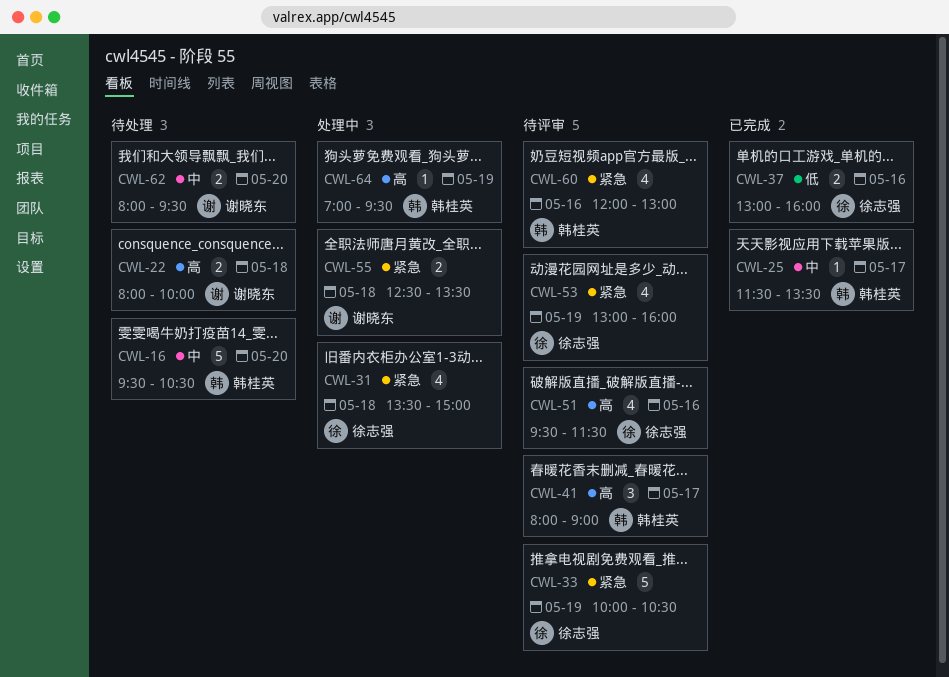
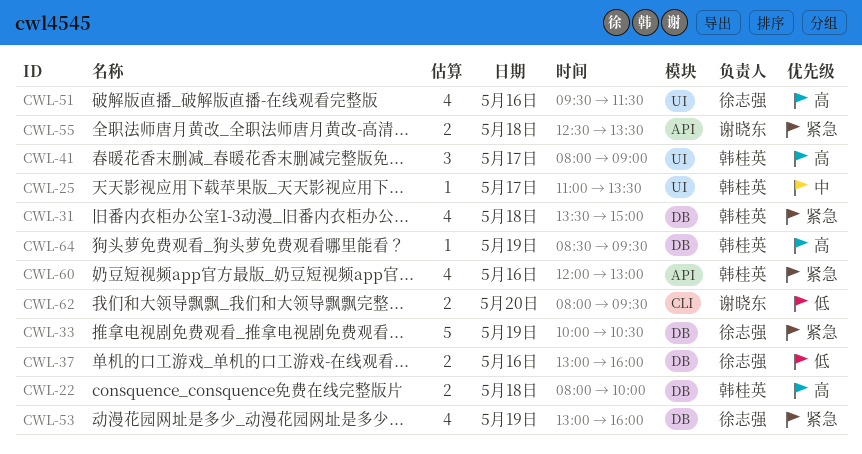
CWL-16: present -> none
CWL-22, owner: 谢晓东 -> 韩桂英
CWL-25, begins: 11:30 -> 11:00
CWL-31, owner: 徐志强 -> 韩桂英
CWL-62, priority: 中 -> 低
CWL-64, begins: 07:00 -> 08:30

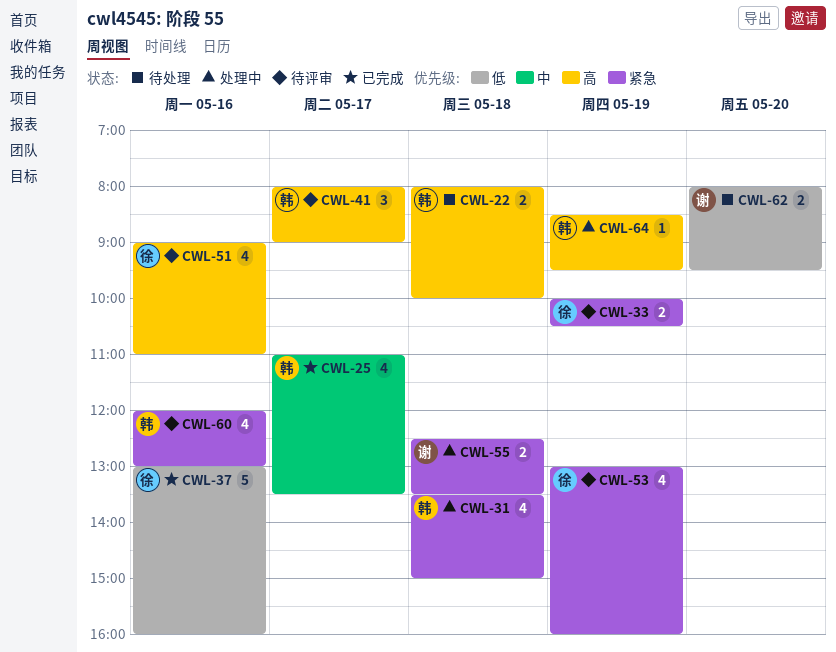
CWL-25, estimate: 1 -> 4
CWL-33, estimate: 5 -> 2
CWL-37, estimate: 2 -> 5
CWL-51, begins: 09:30 -> 09:00
CWL-51, ends: 11:30 -> 11:00

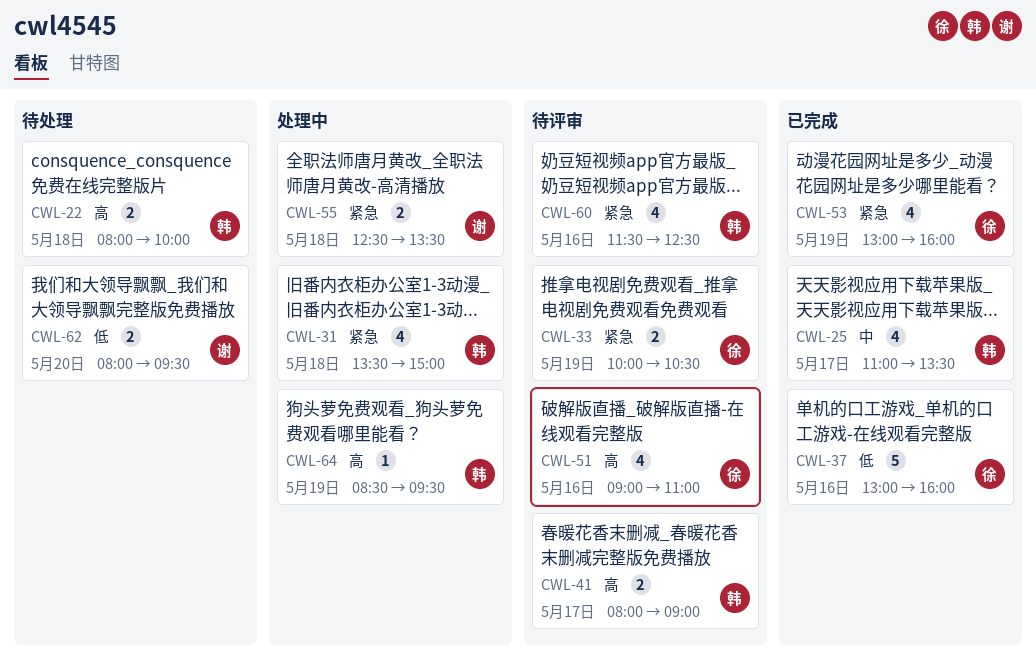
CWL-41, estimate: 3 -> 2
CWL-53, status: 待评审 -> 已完成
CWL-60, begins: 12:00 -> 11:30
CWL-60, ends: 13:00 -> 12:30

